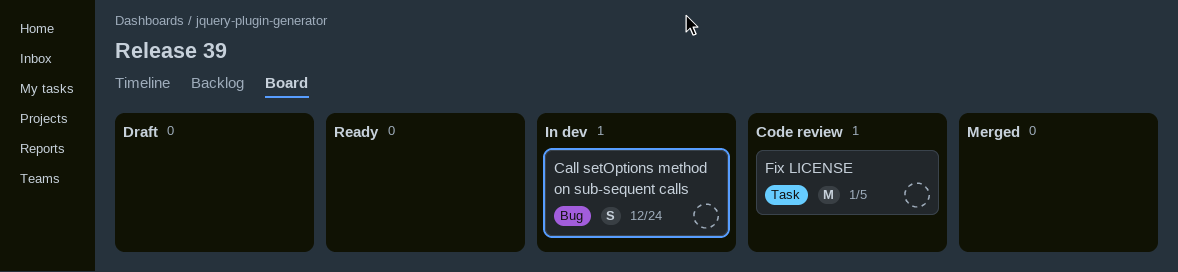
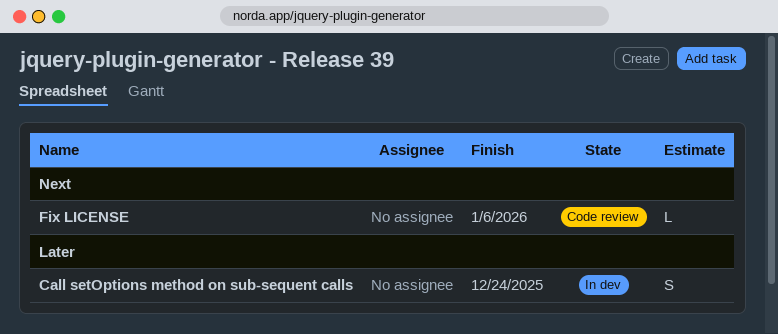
Fix LICENSE, estimate: M -> L
Fix LICENSE, due: Jan 5 -> Jan 6

